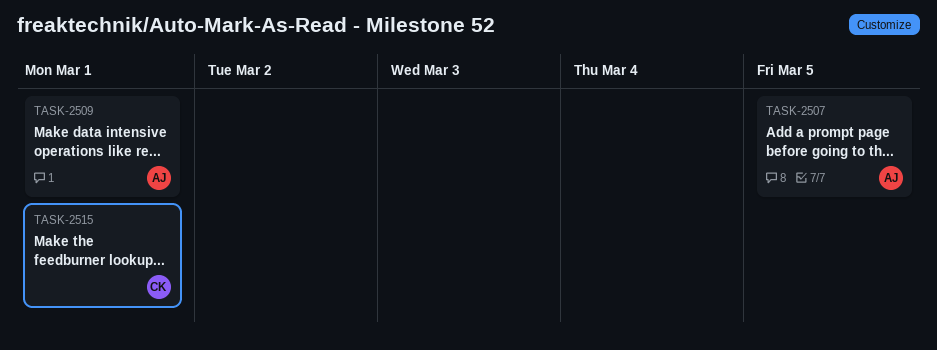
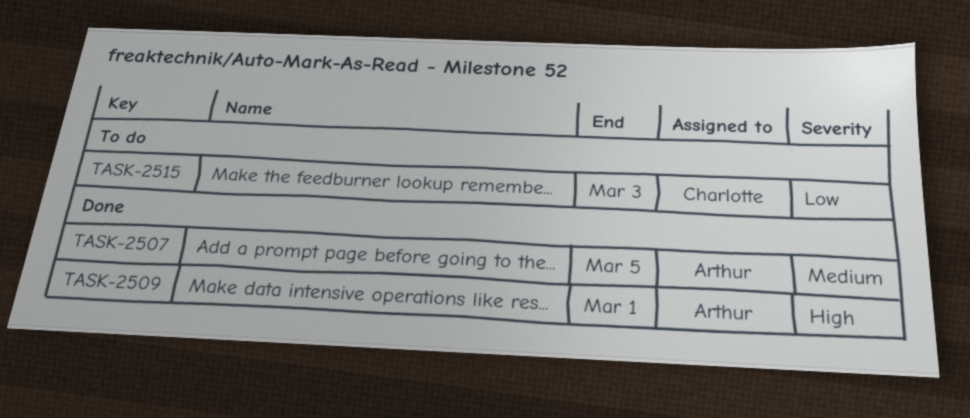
TASK-2515, due: Mar 1 -> Mar 3

